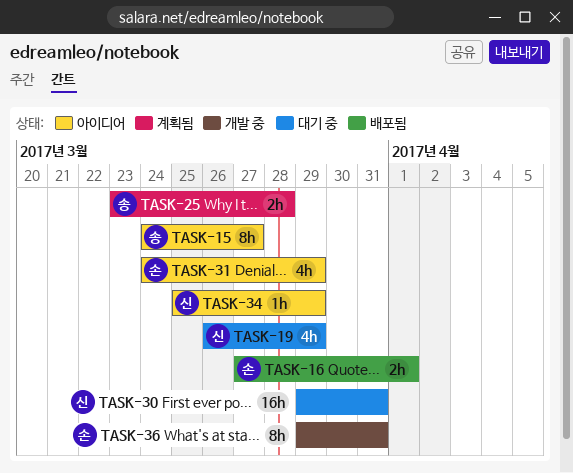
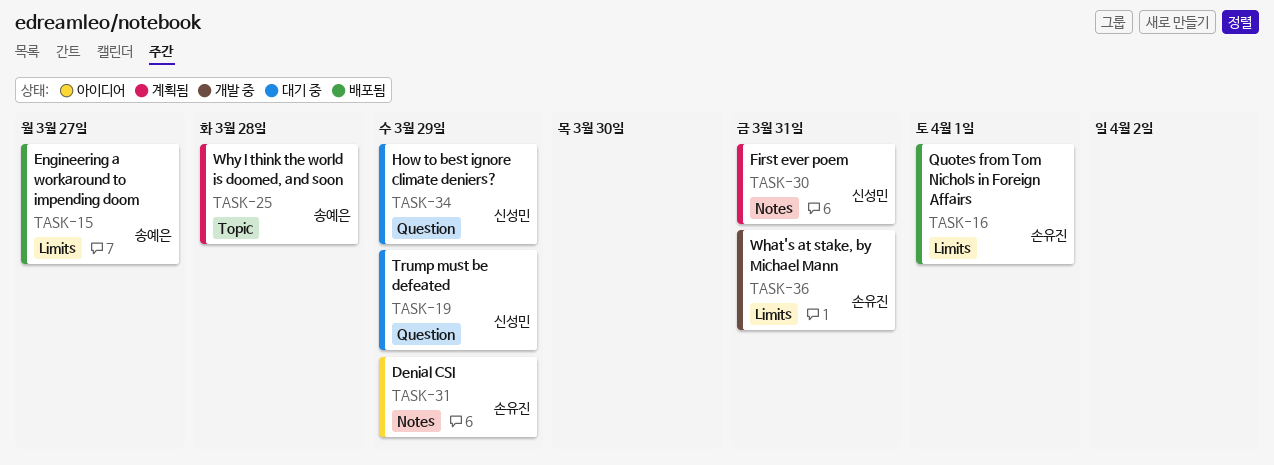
TASK-15, status: 아이디어 -> 배포됨
TASK-30, status: 대기 중 -> 계획됨
TASK-34, status: 아이디어 -> 대기 중

